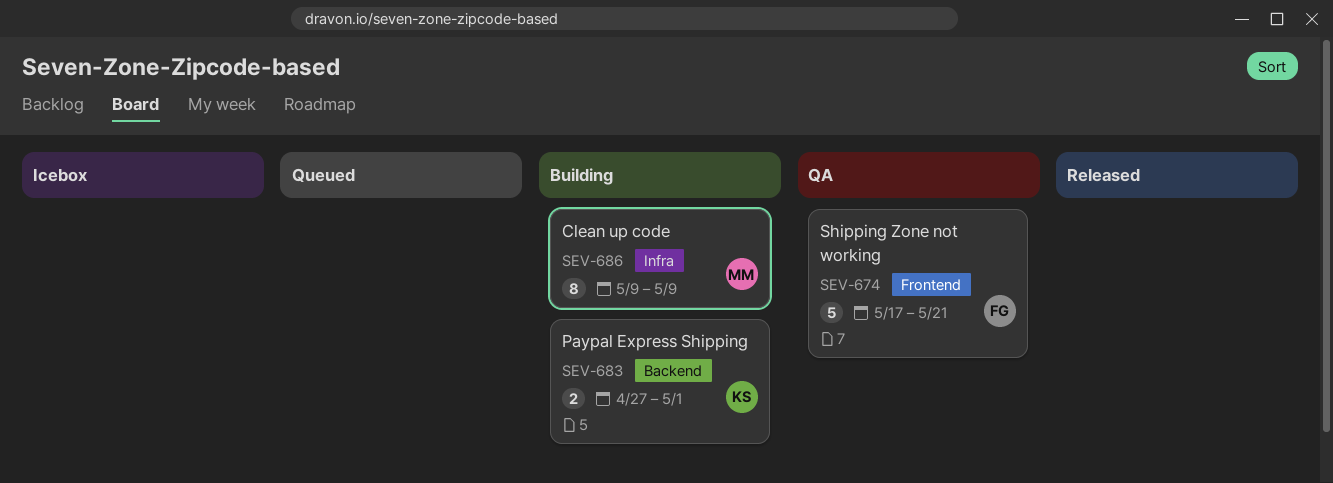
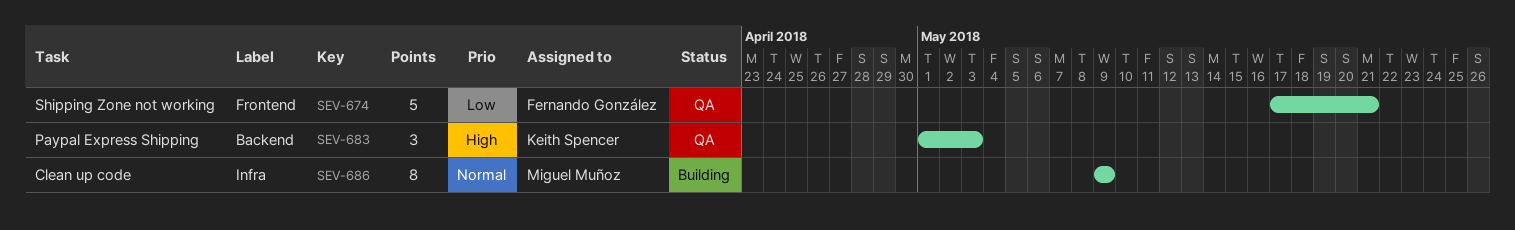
SEV-683, status: Building -> QA
SEV-683, estimate: 2 -> 3
SEV-683, start: Apr 27 -> May 1
SEV-683, due: May 1 -> May 3

